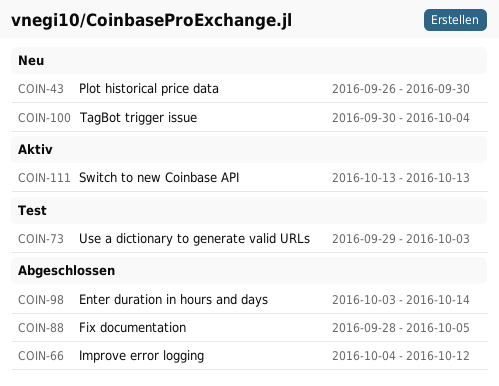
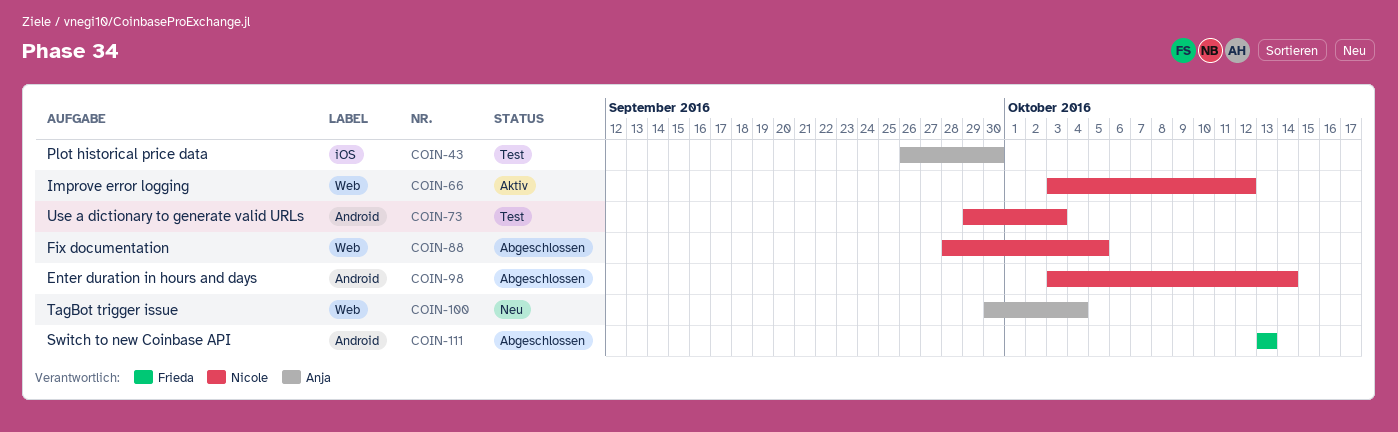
COIN-43, status: Neu -> Test
COIN-66, status: Abgeschlossen -> Aktiv
COIN-66, start: Oct 4 -> Oct 3
COIN-111, status: Aktiv -> Abgeschlossen

